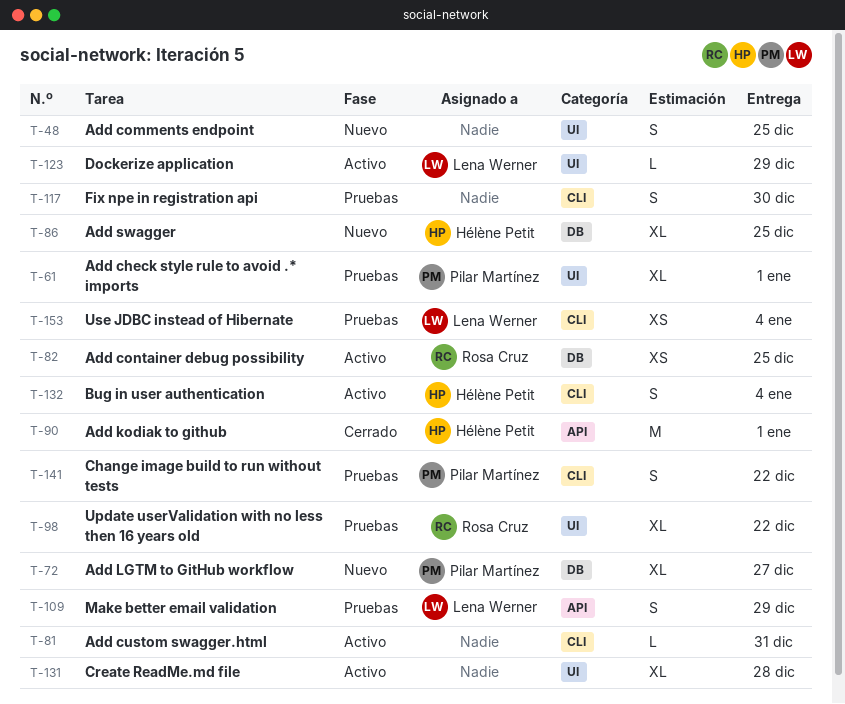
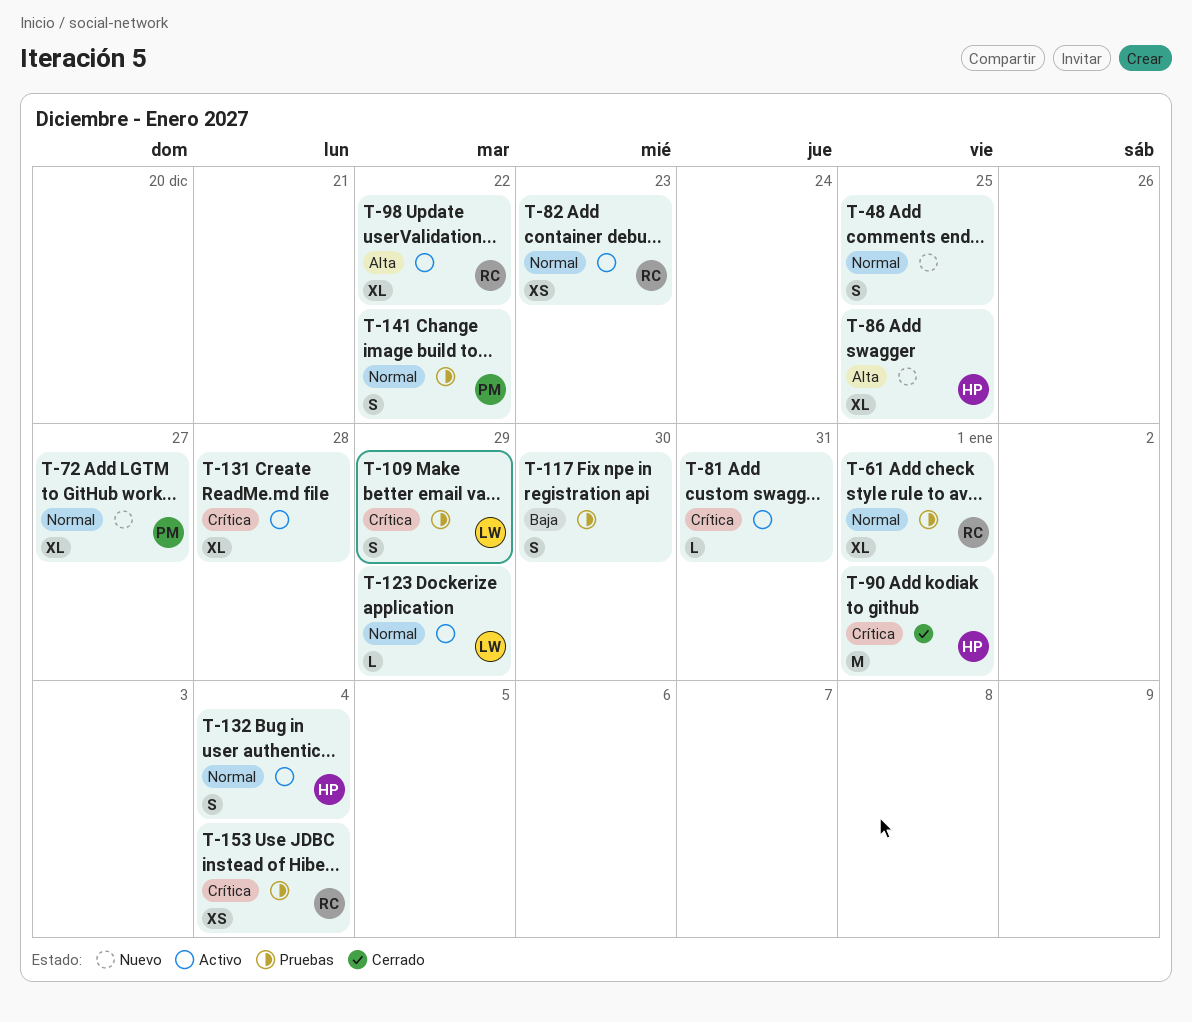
T-61, owner: Pilar Martínez -> Rosa Cruz
T-82, due: Dec 25 -> Dec 23
T-98, status: Pruebas -> Activo
T-153, owner: Lena Werner -> Rosa Cruz

